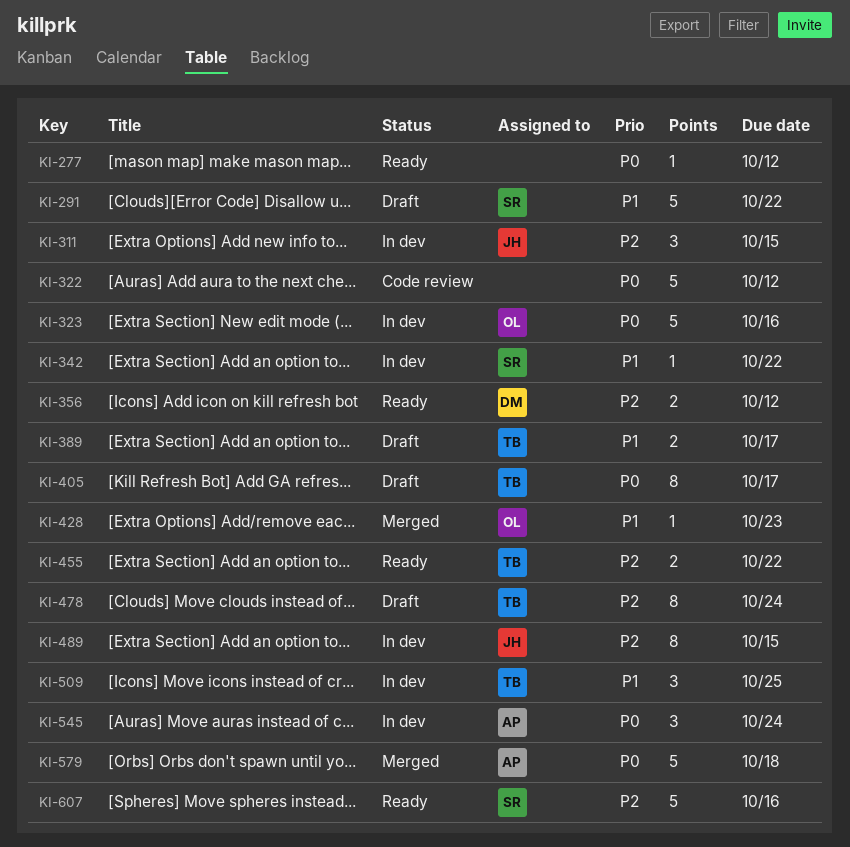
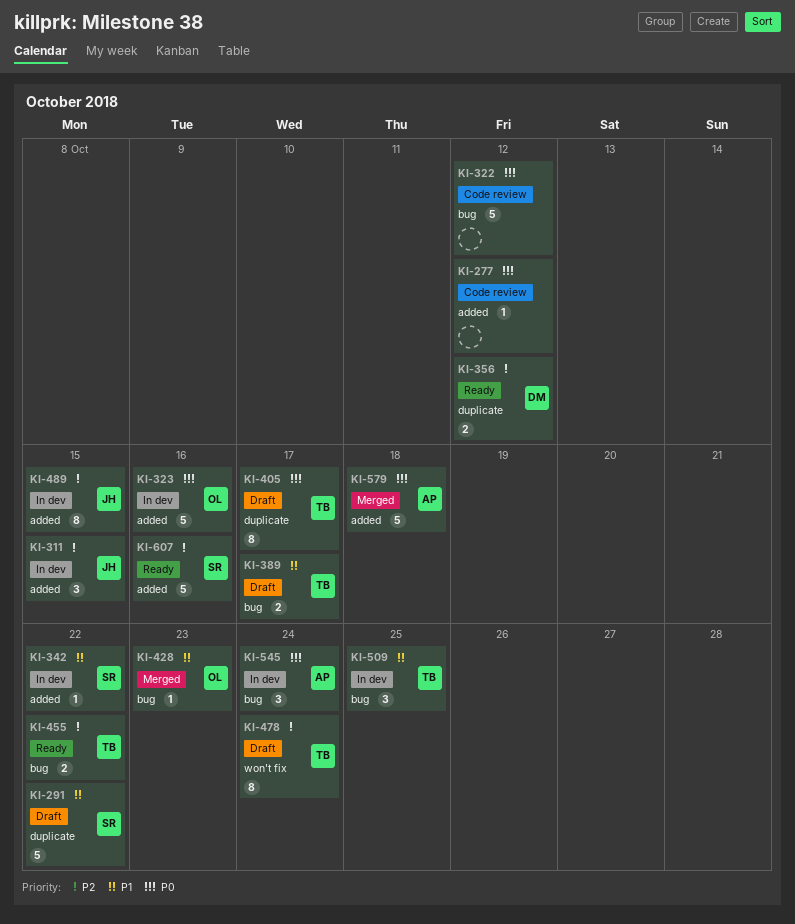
KI-277, status: Ready -> Code review

